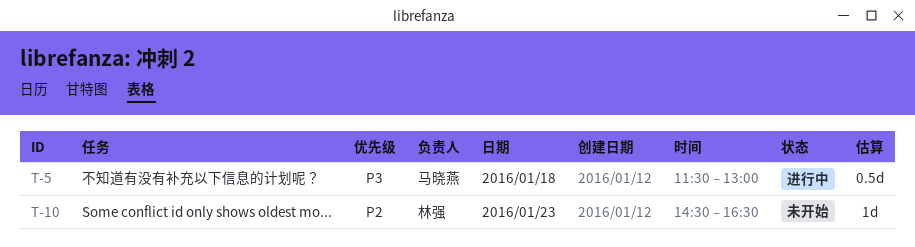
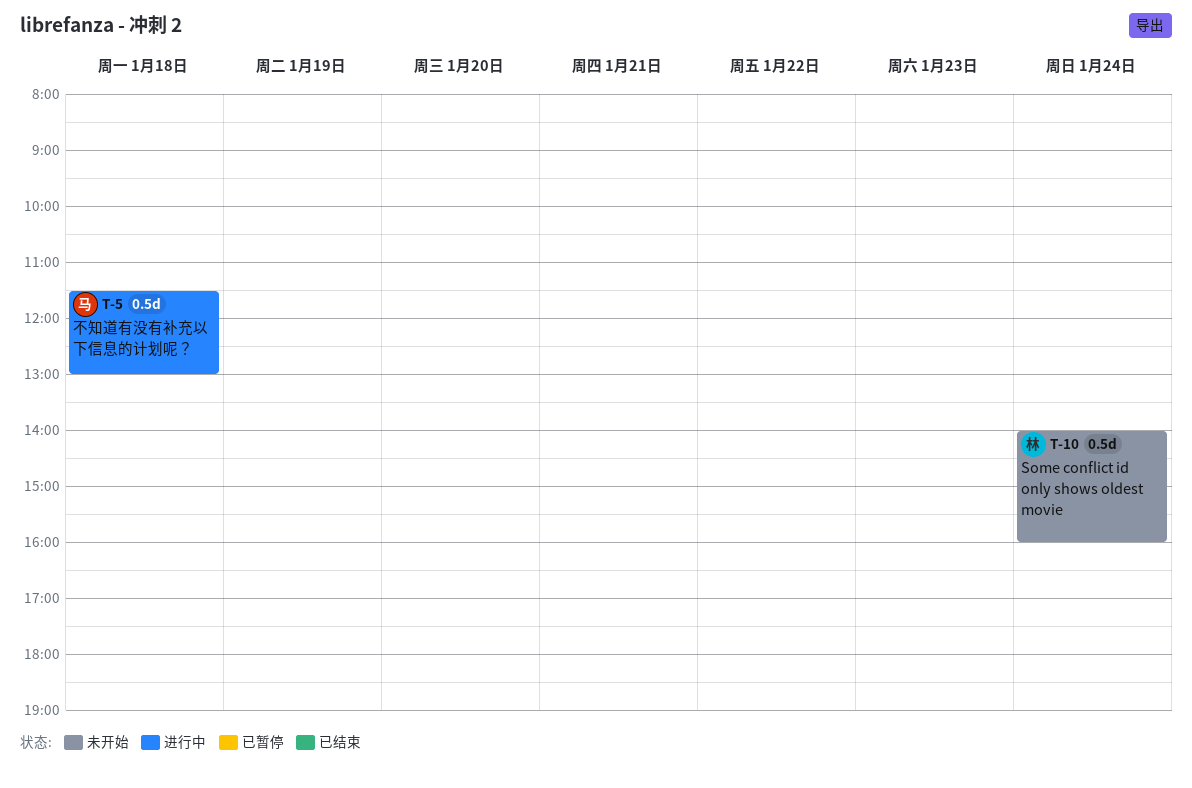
T-10, estimate: 1d -> 0.5d
T-10, day: Jan 23 -> Jan 24
T-10, begins: 14:30 -> 14:00
T-10, ends: 16:30 -> 16:00

